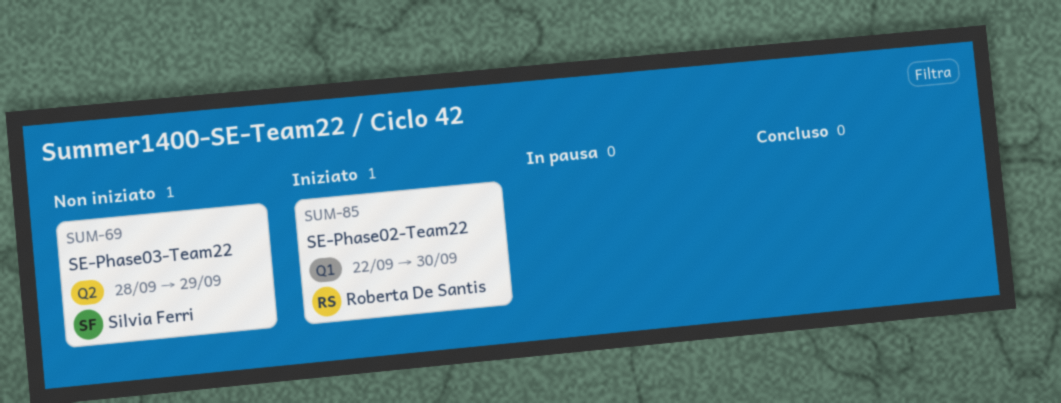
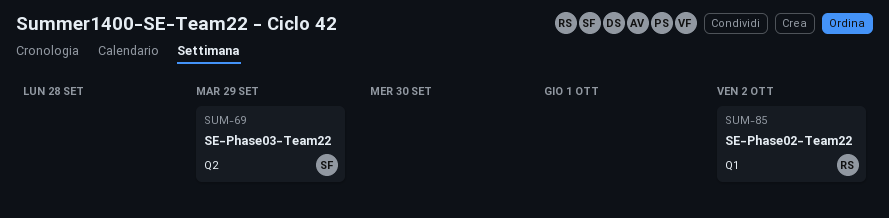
SUM-85, due: Sep 30 -> Oct 2

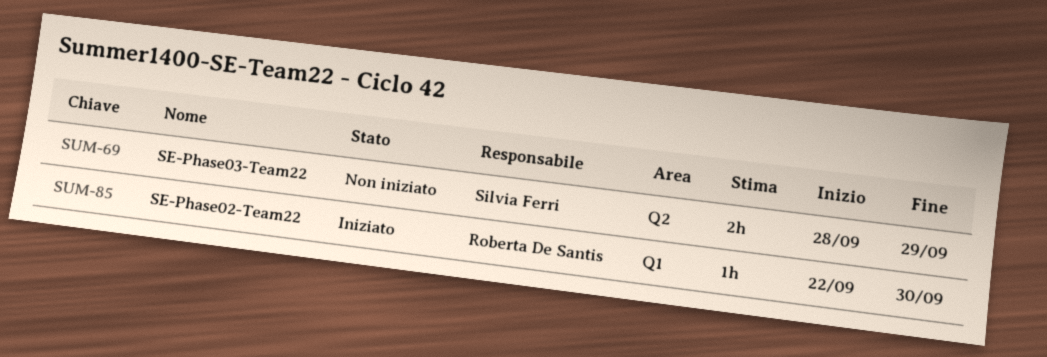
SUM-85, due: Oct 2 -> Sep 30

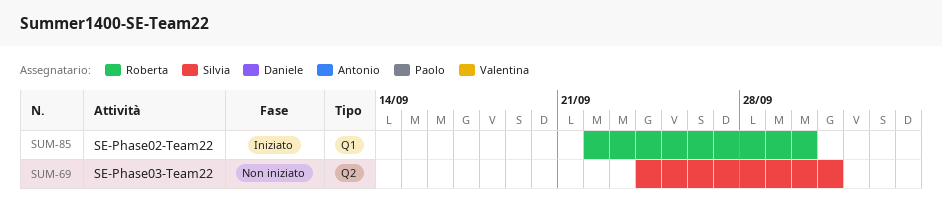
SUM-69, start: Sep 28 -> Sep 24
SUM-69, due: Sep 29 -> Oct 1

